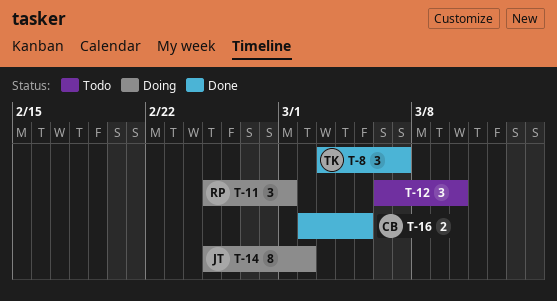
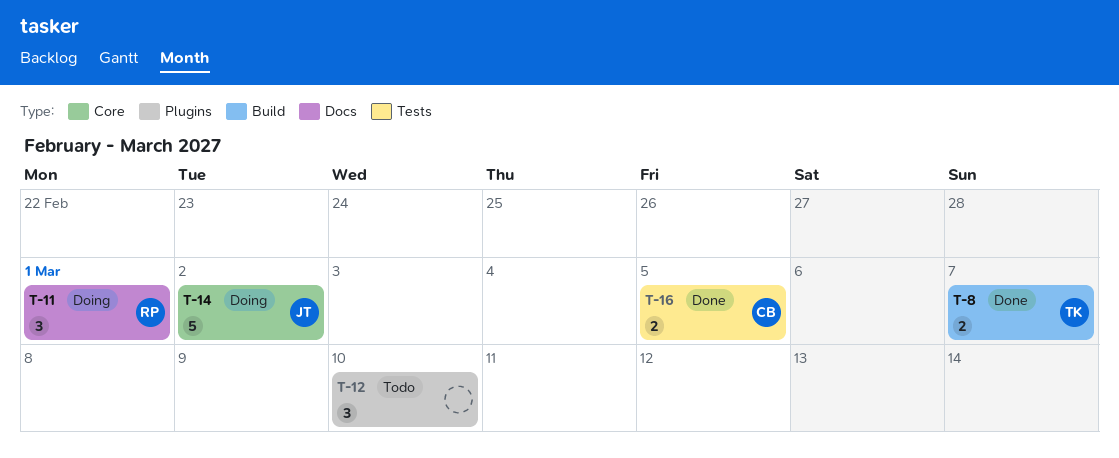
T-8, estimate: 3 -> 2
T-14, estimate: 8 -> 5

